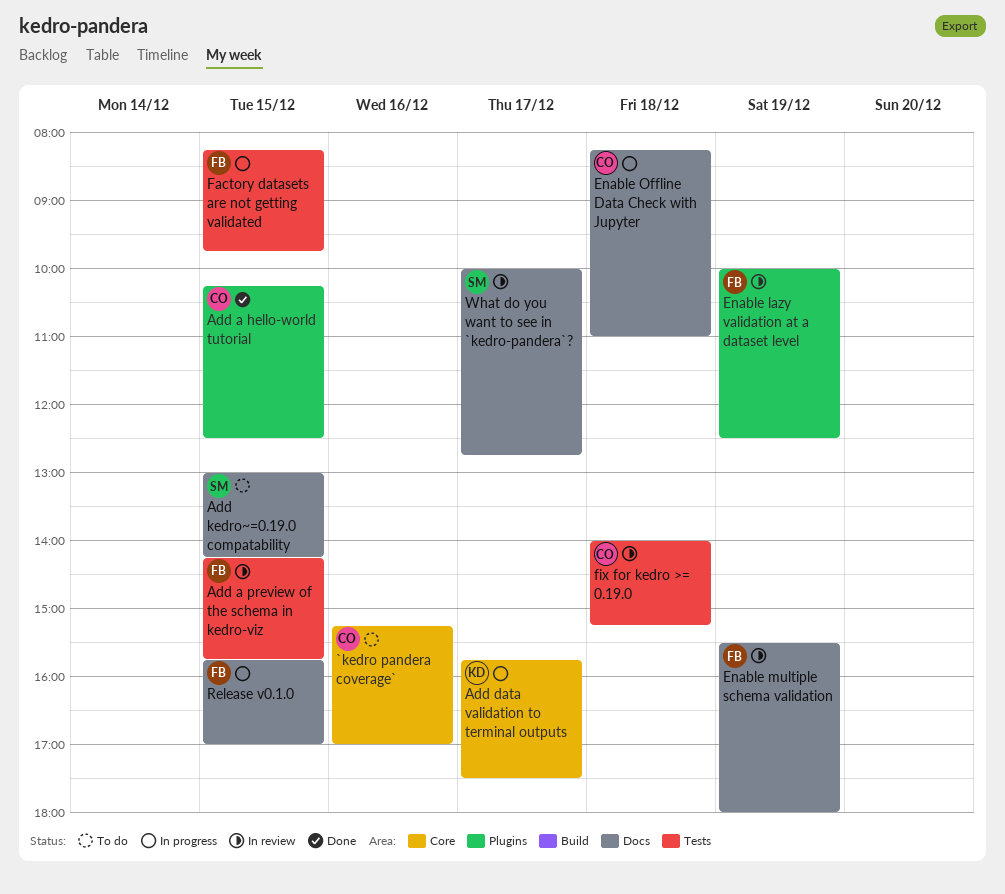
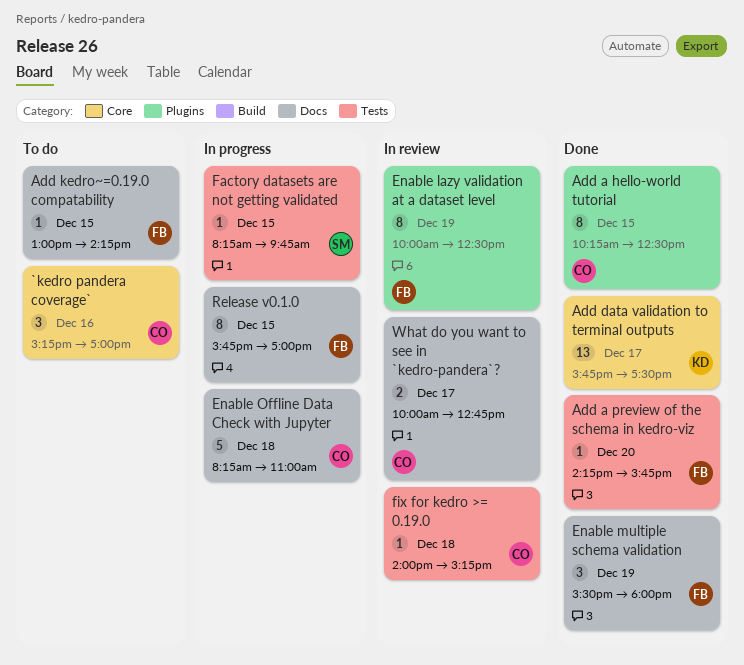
Add a preview of the schema in kedro-viz, status: In review -> Done
Add a preview of the schema in kedro-viz, day: Dec 15 -> Dec 20
Add data validation to terminal outputs, status: In progress -> Done
Add kedro~=0.19.0 compatability, owner: SM -> FB
Enable multiple schema validation, status: In review -> Done
Factory datasets are not getting validated, owner: FB -> SM
What do you want to see in `kedro-pandera`?, owner: SM -> CO

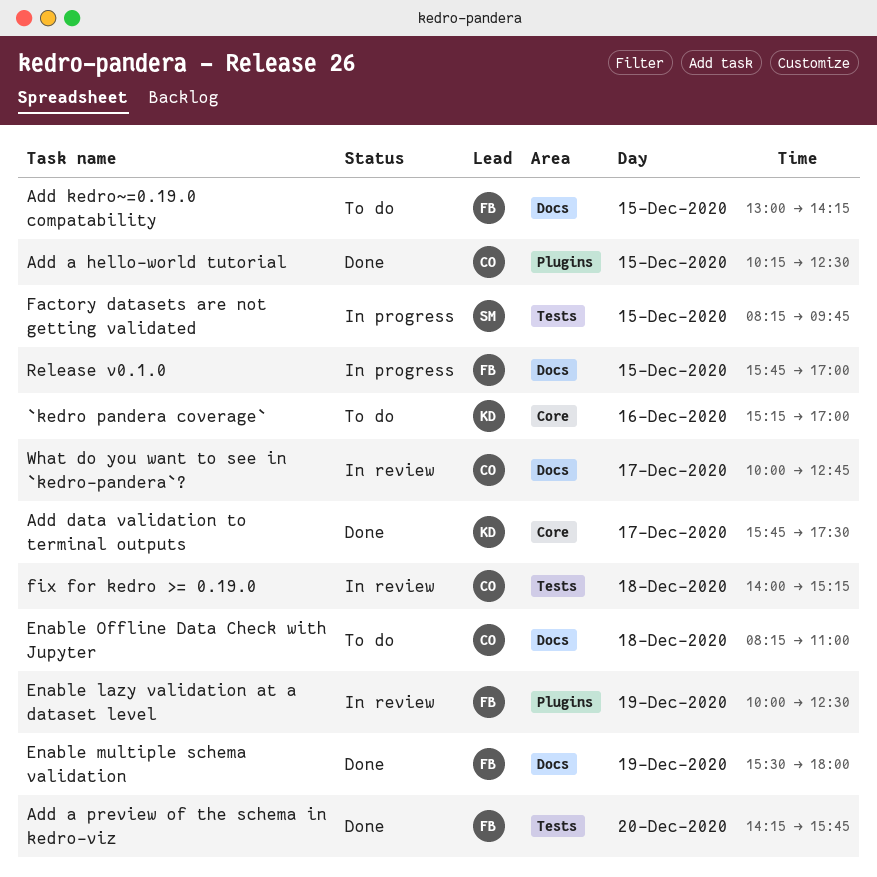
`kedro pandera coverage`, owner: CO -> KD
Enable Offline Data Check with Jupyter, status: In progress -> To do

